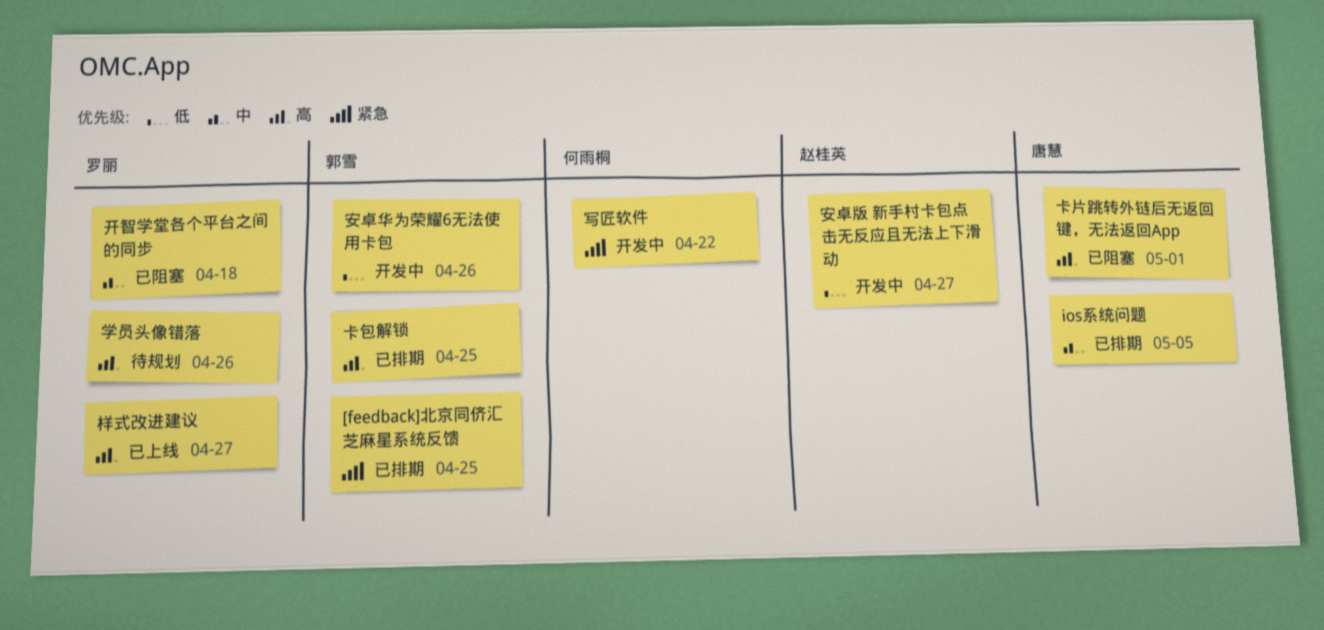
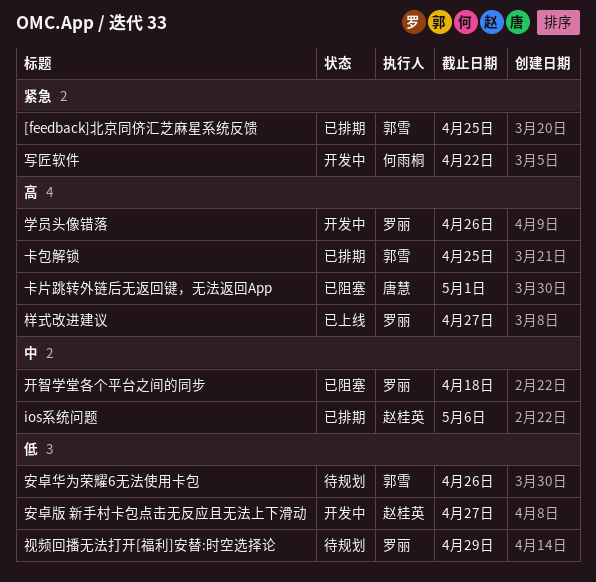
ios系统问题, owner: 唐慧 -> 赵桂英
ios系统问题, due: May 5 -> May 6
学员头像错落, status: 待规划 -> 开发中
安卓华为荣耀6无法使用卡包, status: 开发中 -> 待规划
视频回播无法打开[福利]安替:时空选择论: none -> present

